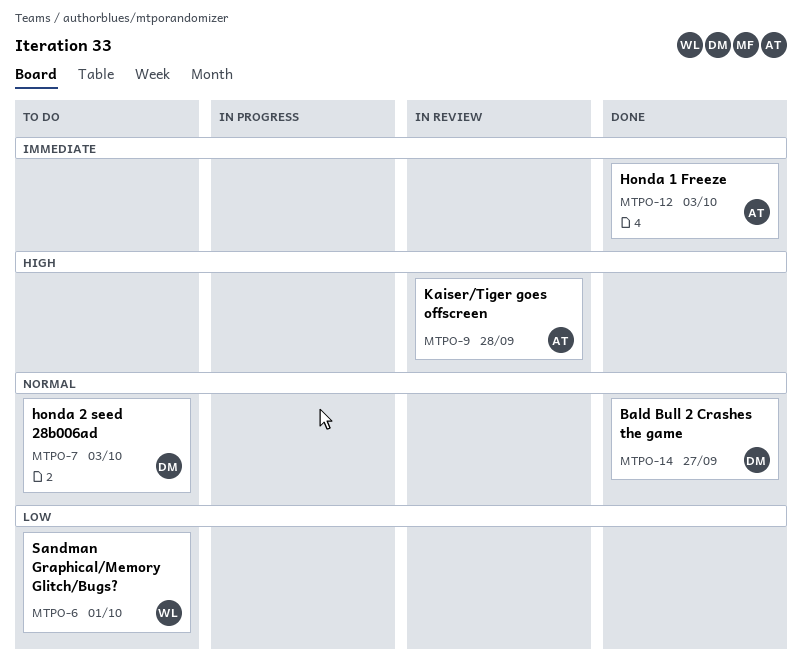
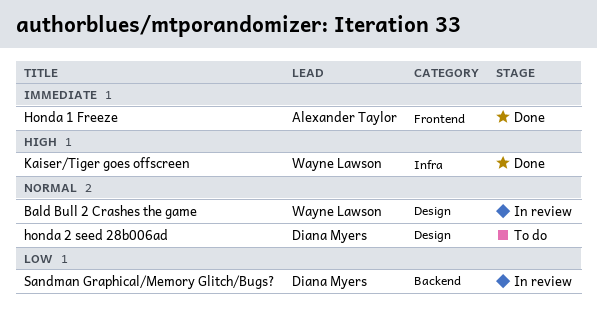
Bald Bull 2 Crashes the game, status: Done -> In review
Bald Bull 2 Crashes the game, owner: Diana Myers -> Wayne Lawson
Kaiser/Tiger goes offscreen, status: In review -> Done
Kaiser/Tiger goes offscreen, owner: Alexander Taylor -> Wayne Lawson
Sandman Graphical/Memory Glitch/Bugs?, status: To do -> In review
Sandman Graphical/Memory Glitch/Bugs?, owner: Wayne Lawson -> Diana Myers

